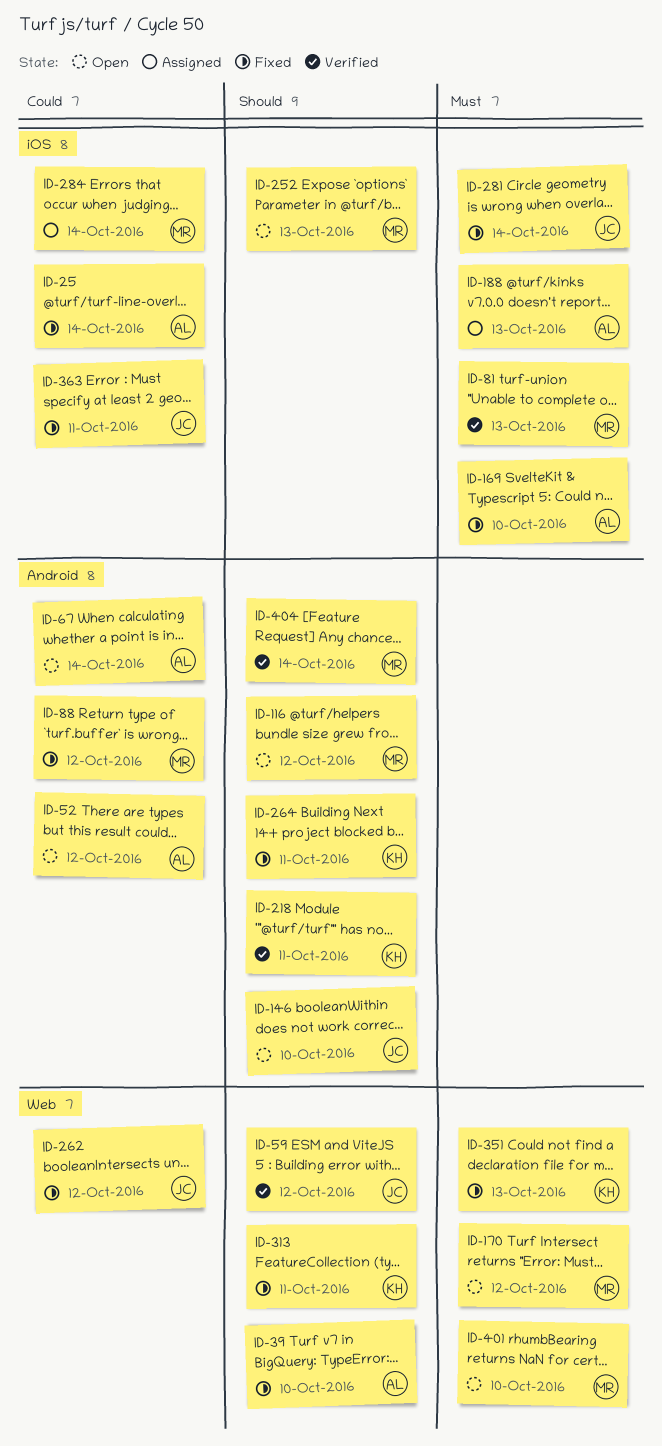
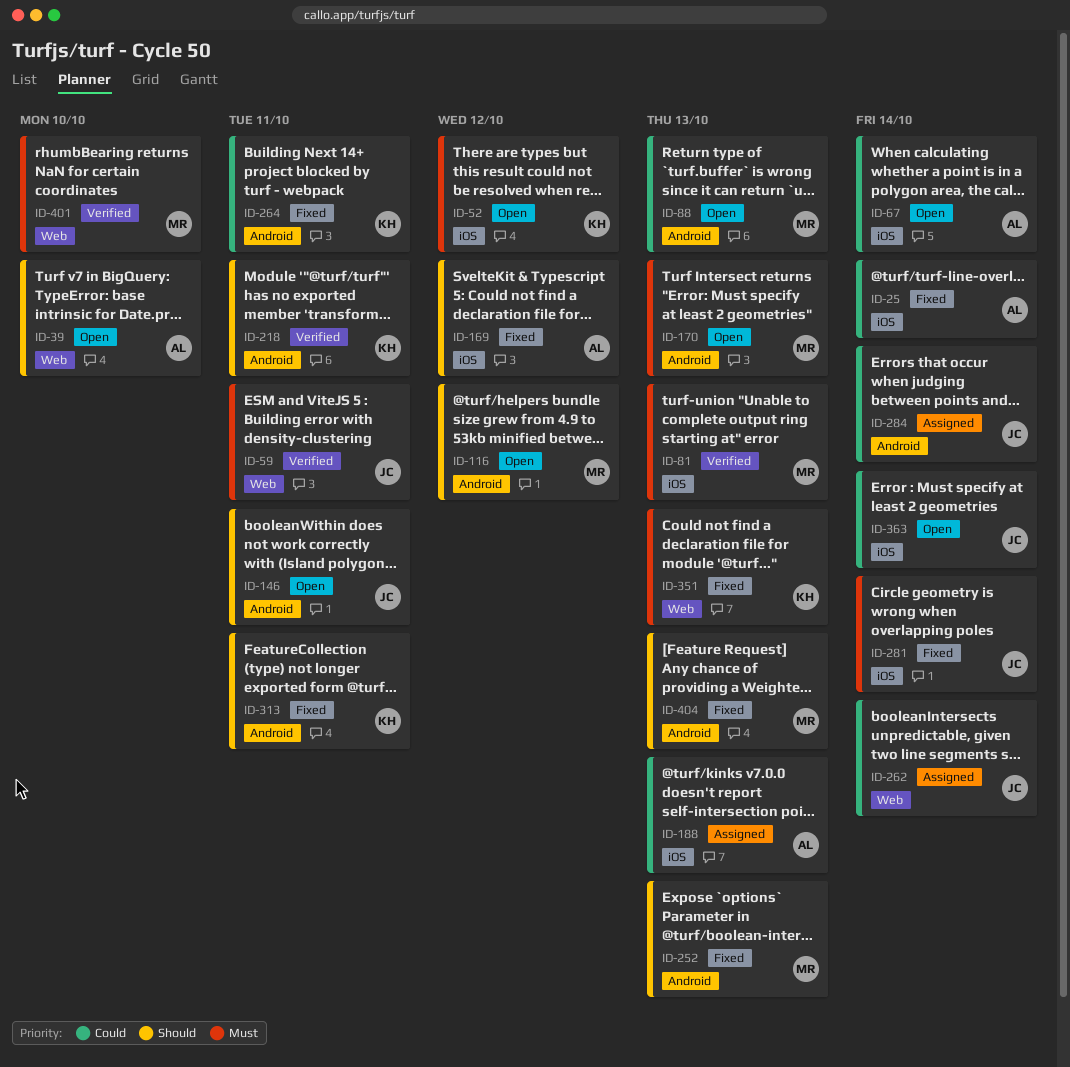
ID-39, status: Fixed -> Open
ID-52, owner: AL -> KH
ID-52, priority: Could -> Must
ID-52, label: Android -> iOS
ID-59, priority: Should -> Must
ID-59, due: Oct 12 -> Oct 11
ID-67, label: Android -> iOS
ID-88, status: Fixed -> Open
ID-88, due: Oct 12 -> Oct 13
ID-146, due: Oct 10 -> Oct 11
ID-169, priority: Must -> Should
ID-169, due: Oct 10 -> Oct 12
ID-170, label: Web -> Android
ID-170, due: Oct 12 -> Oct 13
ID-188, priority: Must -> Could
ID-252, status: Open -> Fixed
ID-252, label: iOS -> Android
ID-262, status: Fixed -> Assigned
ID-262, due: Oct 12 -> Oct 14
ID-264, priority: Should -> Could
ID-284, owner: MR -> JC
ID-284, label: iOS -> Android
ID-313, label: Web -> Android
ID-363, status: Fixed -> Open
ID-363, due: Oct 11 -> Oct 14
ID-401, status: Open -> Verified
ID-404, status: Verified -> Fixed
ID-404, due: Oct 14 -> Oct 13

